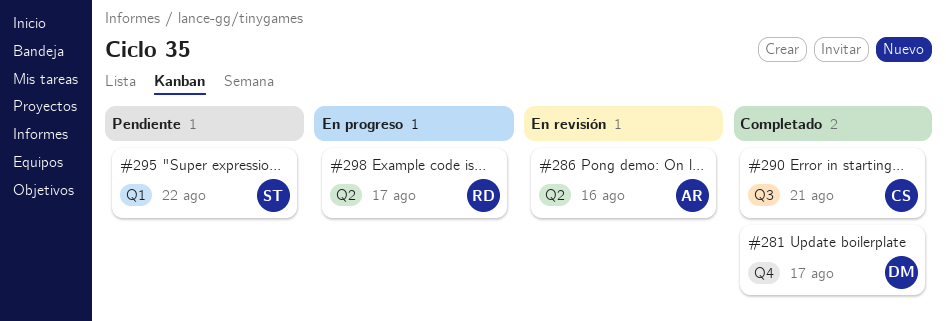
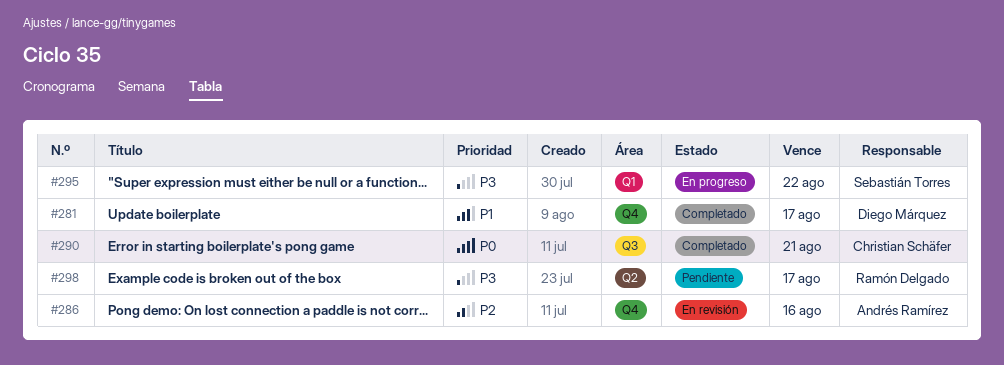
#286, label: Q2 -> Q4
#295, status: Pendiente -> En progreso
#298, status: En progreso -> Pendiente

